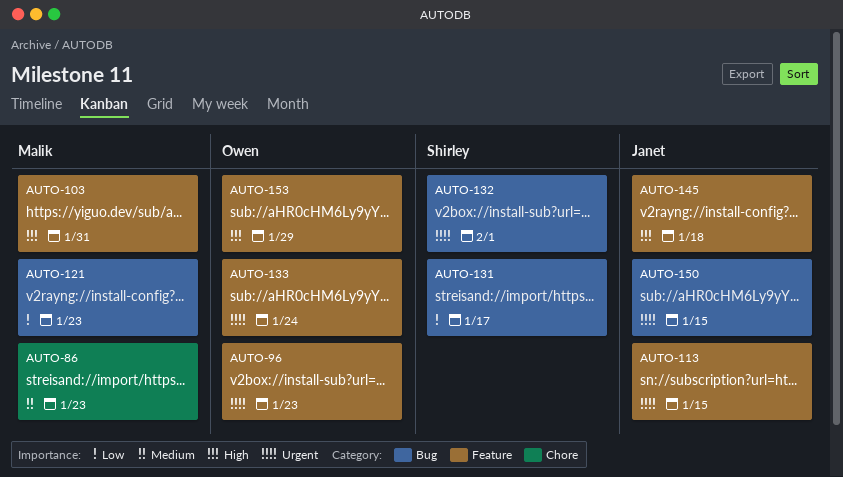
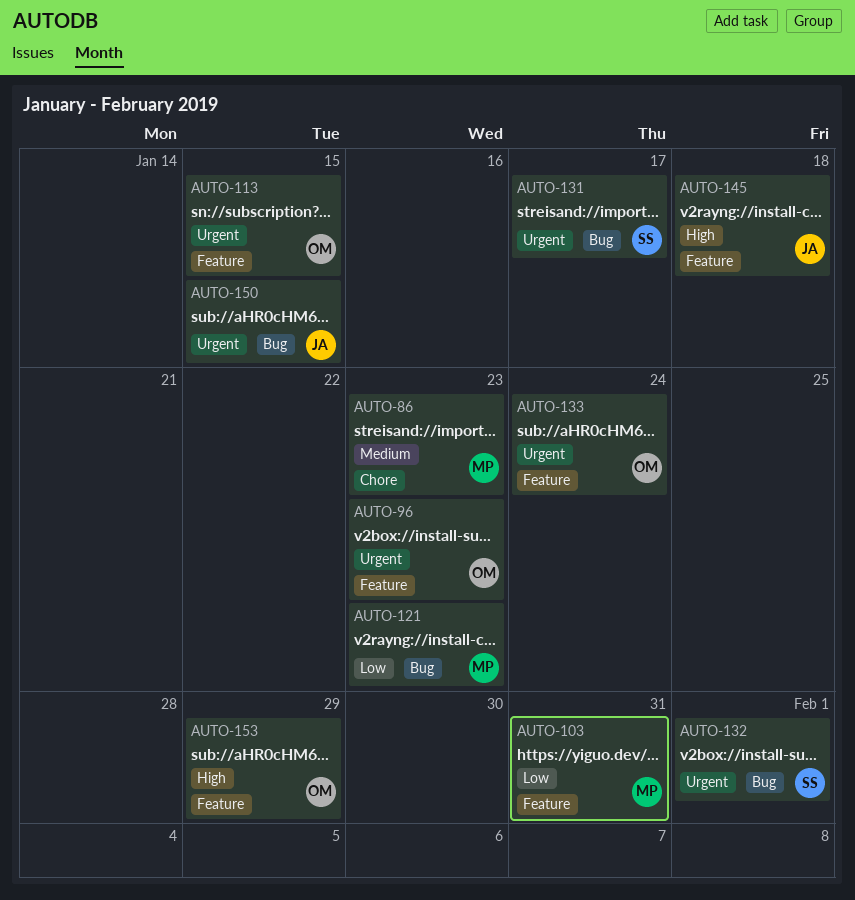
AUTO-103, priority: High -> Low
AUTO-113, owner: Janet -> Owen
AUTO-131, priority: Low -> Urgent

